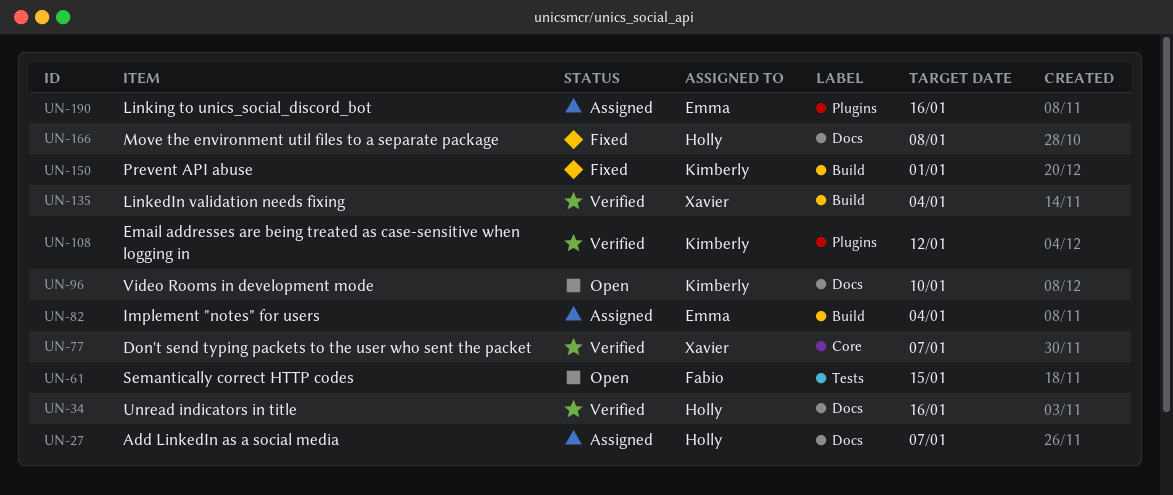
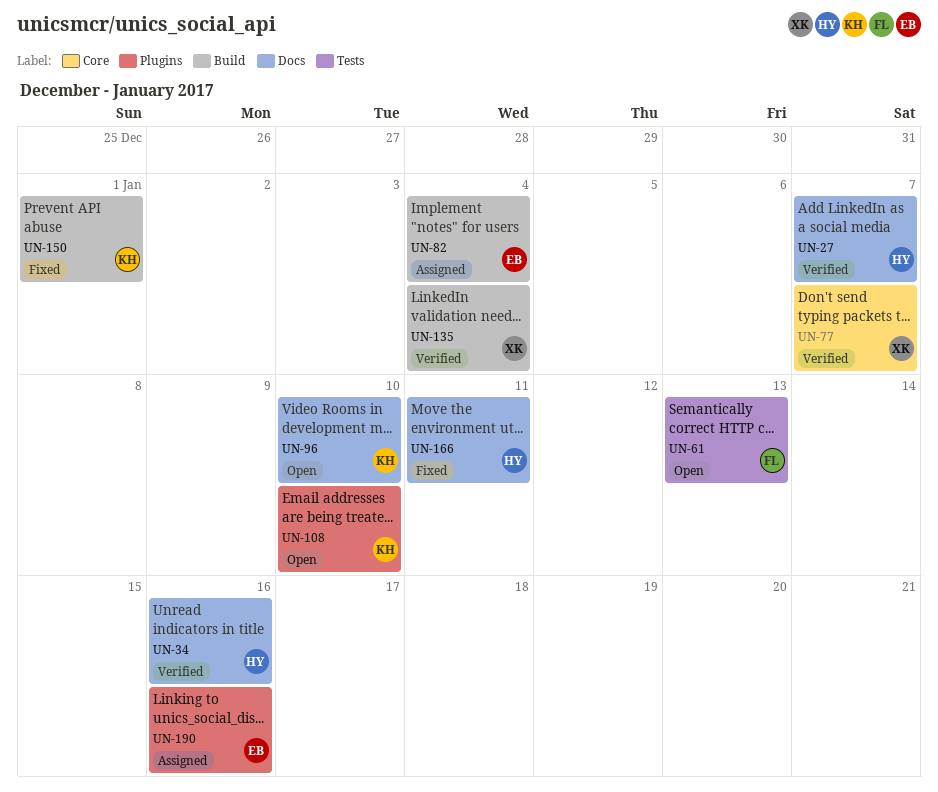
UN-27, status: Assigned -> Verified
UN-61, due: Jan 15 -> Jan 13
UN-108, status: Verified -> Open
UN-108, due: Jan 12 -> Jan 10
UN-166, due: Jan 8 -> Jan 11

